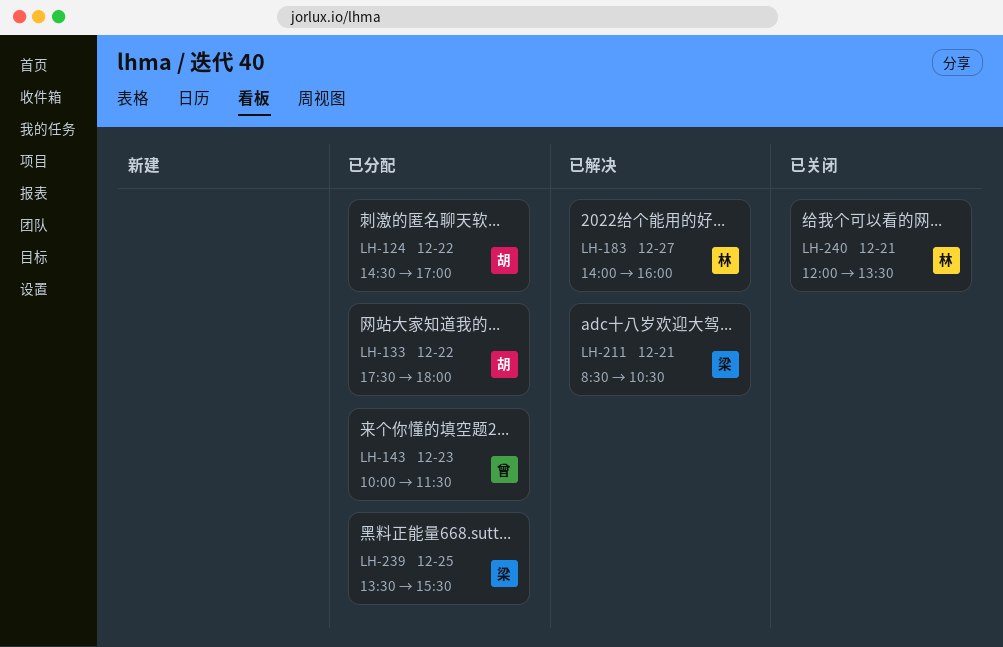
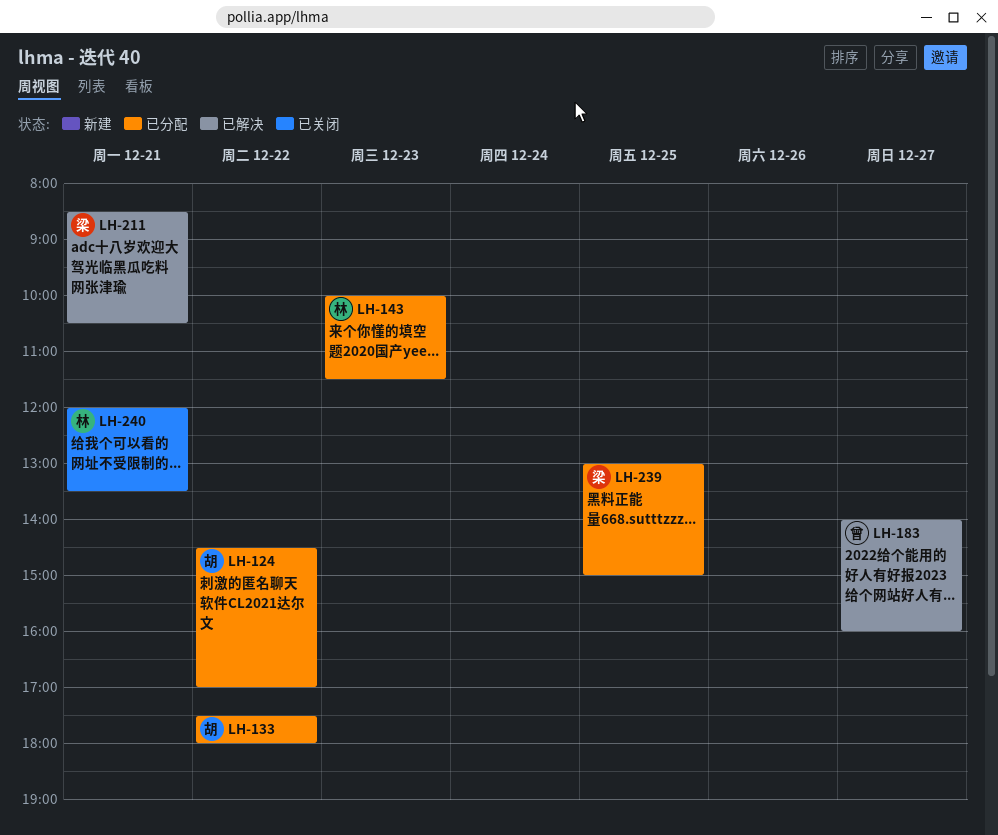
LH-143, owner: 曾 -> 林
LH-183, owner: 林 -> 曾
LH-239, begins: 13:30 -> 13:00
LH-239, ends: 15:30 -> 15:00

